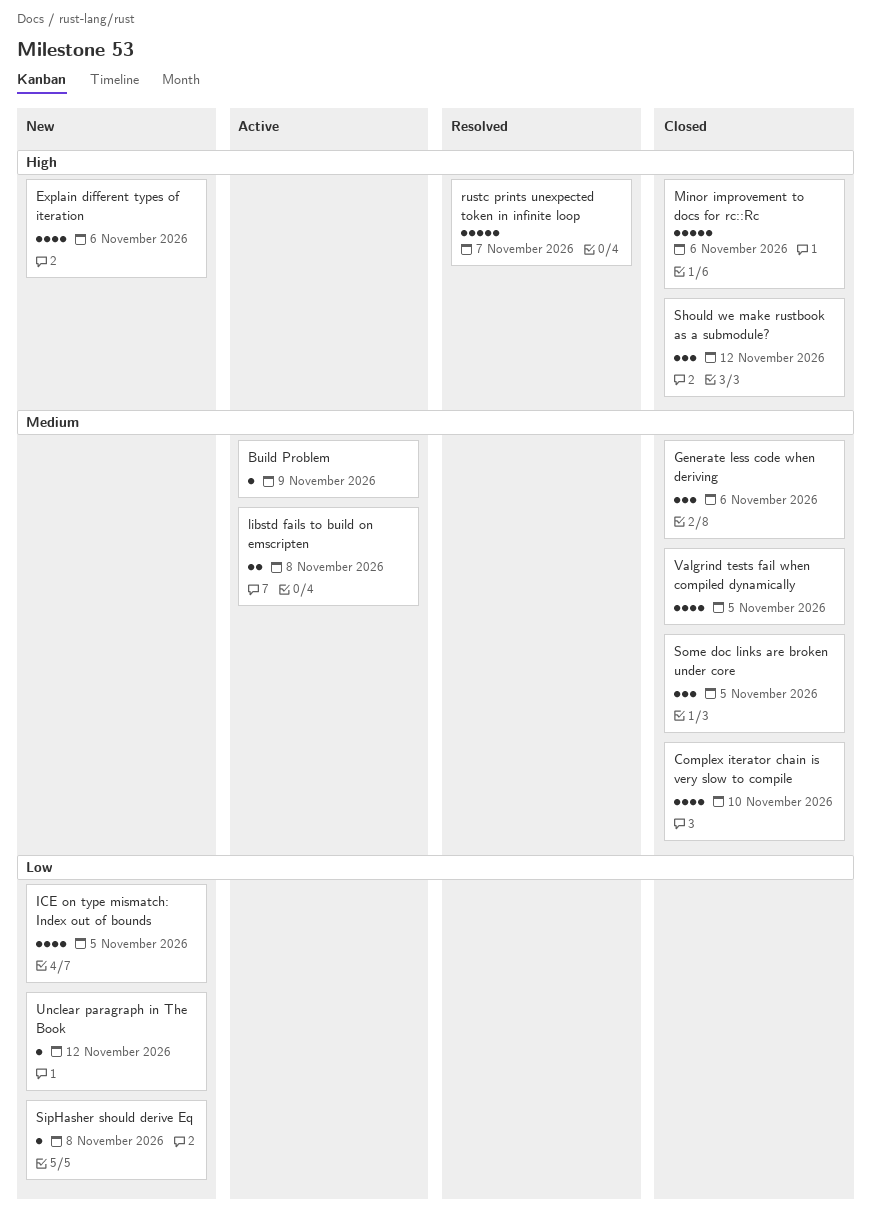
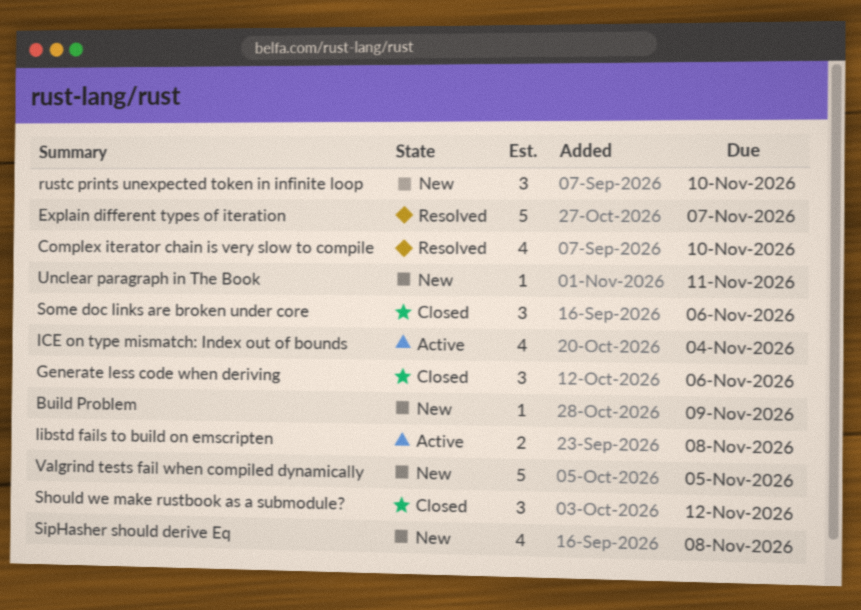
Build Problem, status: Active -> New
Complex iterator chain is very slow to compile, status: Closed -> Resolved
Explain different types of iteration, status: New -> Resolved
Explain different types of iteration, estimate: 4 -> 5
Explain different types of iteration, due: Nov 6 -> Nov 7
ICE on type mismatch: Index out of bounds, status: New -> Active
ICE on type mismatch: Index out of bounds, due: Nov 5 -> Nov 4
Minor improvement to docs for rc::Rc: present -> none
rustc prints unexpected token in infinite loop, status: Resolved -> New
rustc prints unexpected token in infinite loop, estimate: 5 -> 3
rustc prints unexpected token in infinite loop, due: Nov 7 -> Nov 10
SipHasher should derive Eq, estimate: 1 -> 4
Some doc links are broken under core, due: Nov 5 -> Nov 6
Unclear paragraph in The Book, due: Nov 12 -> Nov 11
Valgrind tests fail when compiled dynamically, status: Closed -> New
Valgrind tests fail when compiled dynamically, estimate: 4 -> 5

